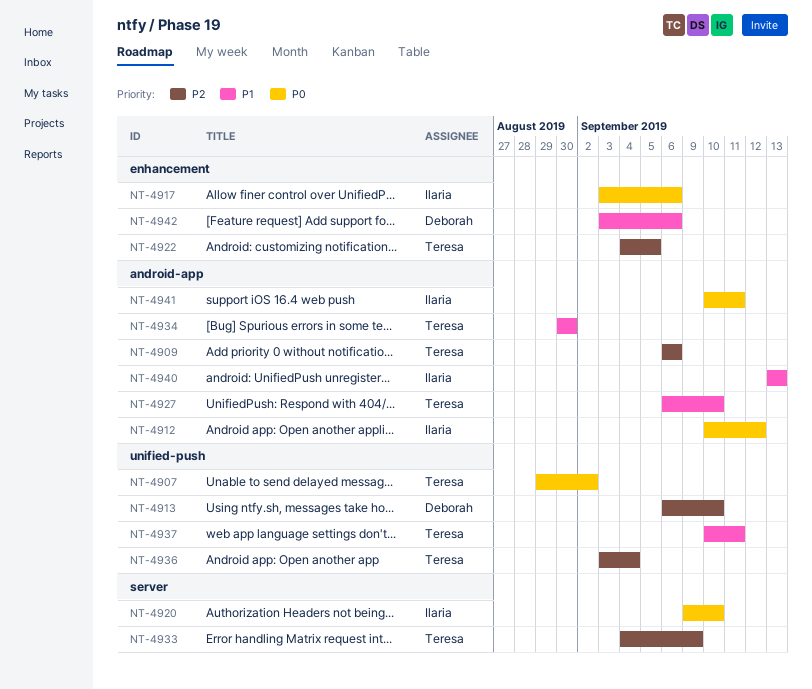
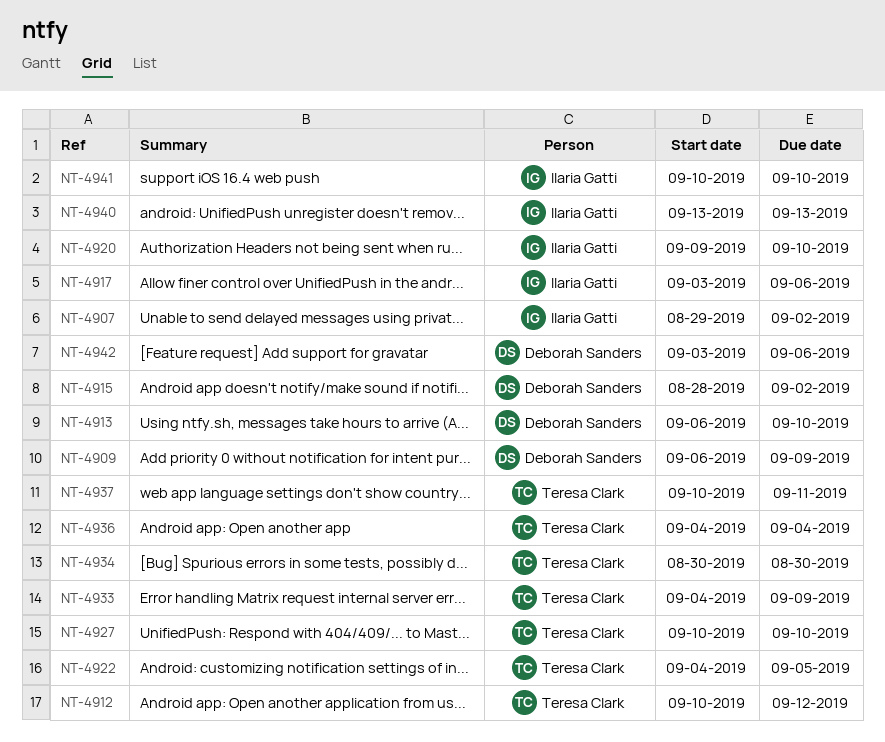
NT-4907, owner: Teresa Clark -> Ilaria Gatti
NT-4909, owner: Teresa Clark -> Deborah Sanders
NT-4909, due: Sep 6 -> Sep 9
NT-4912, owner: Ilaria Gatti -> Teresa Clark
NT-4915: none -> present
NT-4927, start: Sep 6 -> Sep 10
NT-4936, start: Sep 3 -> Sep 4
NT-4941, due: Sep 11 -> Sep 10

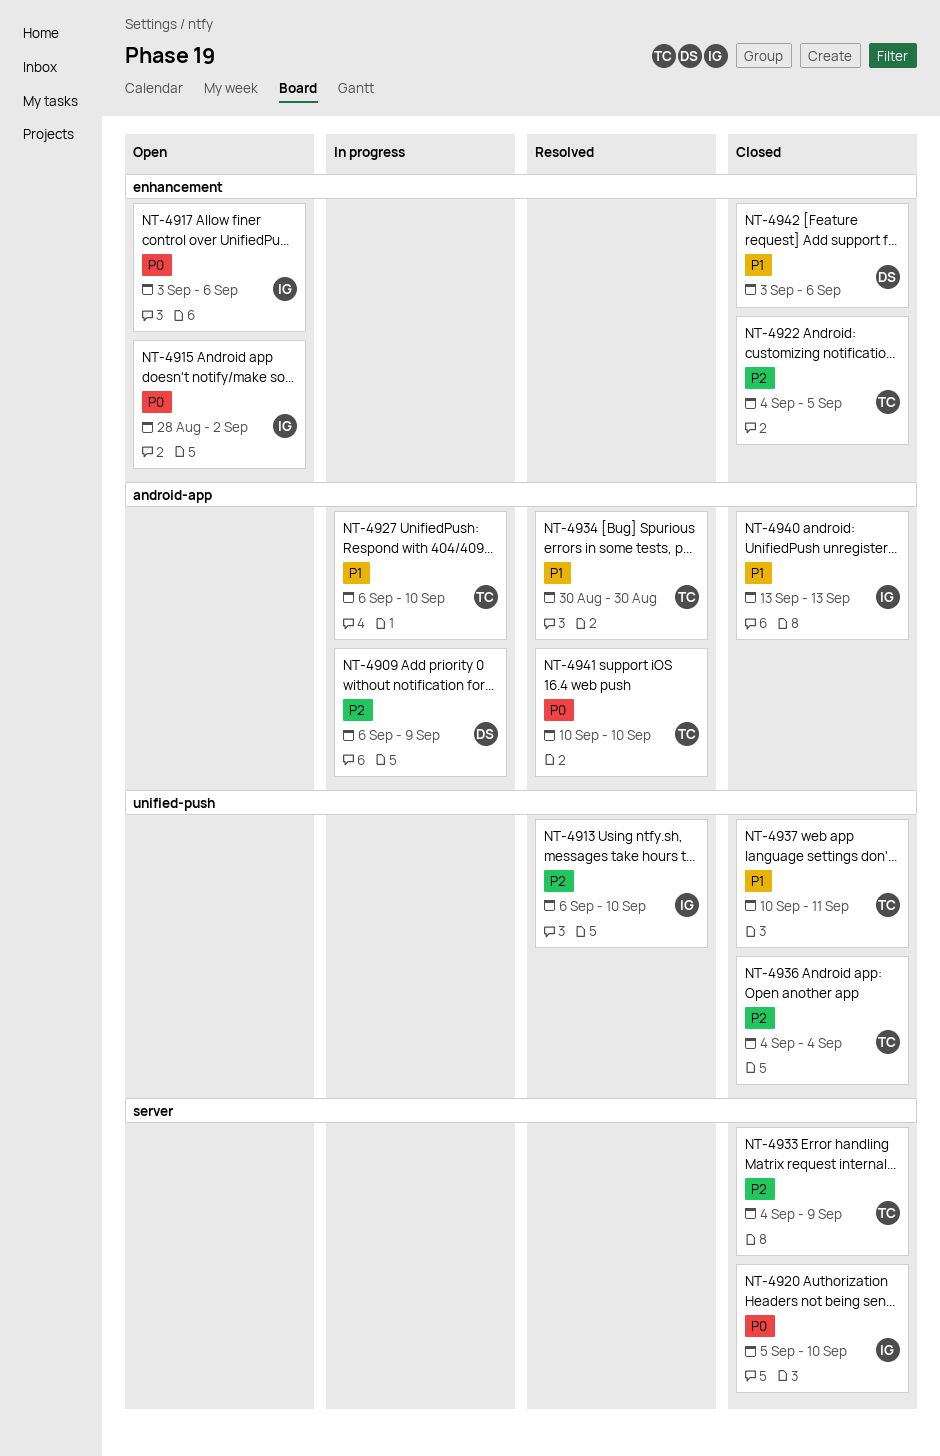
NT-4907: present -> none
NT-4912: present -> none
NT-4913, owner: Deborah Sanders -> Ilaria Gatti
NT-4915, owner: Deborah Sanders -> Ilaria Gatti
NT-4920, start: Sep 9 -> Sep 5
NT-4927, start: Sep 10 -> Sep 6
NT-4941, owner: Ilaria Gatti -> Teresa Clark

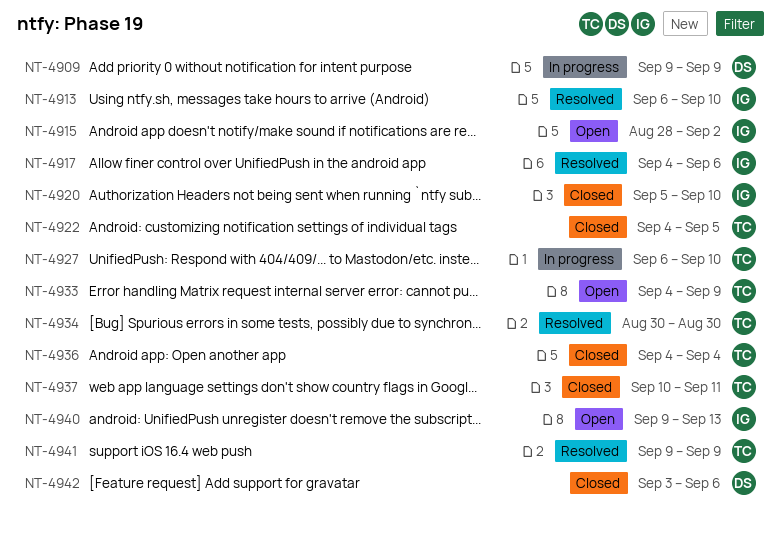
NT-4909, start: Sep 6 -> Sep 9
NT-4917, status: Open -> Resolved
NT-4917, start: Sep 3 -> Sep 4
NT-4933, status: Closed -> Open
NT-4940, status: Closed -> Open
NT-4940, start: Sep 13 -> Sep 9
NT-4941, start: Sep 10 -> Sep 9
NT-4941, due: Sep 10 -> Sep 9

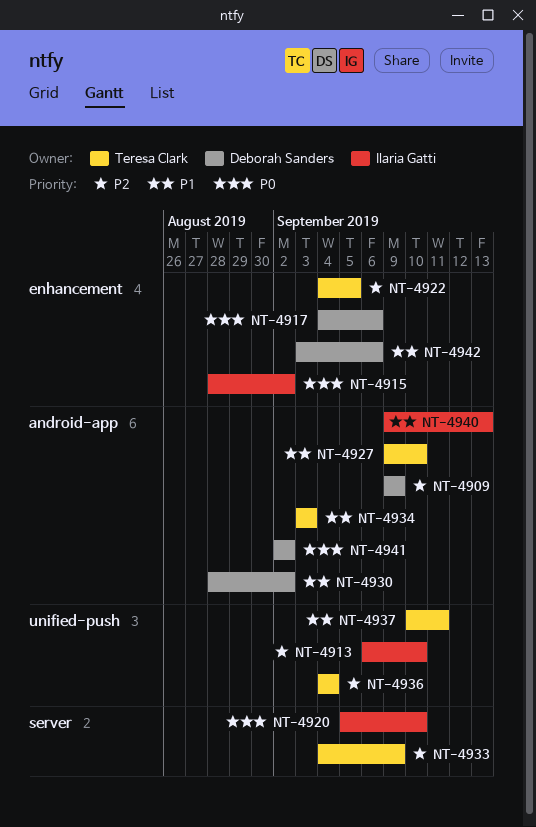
NT-4917, owner: Ilaria Gatti -> Deborah Sanders
NT-4927, start: Sep 6 -> Sep 9
NT-4930: none -> present
NT-4934, start: Aug 30 -> Sep 3
NT-4934, due: Aug 30 -> Sep 3
NT-4941, owner: Teresa Clark -> Deborah Sanders
NT-4941, start: Sep 9 -> Sep 2
NT-4941, due: Sep 9 -> Sep 2

